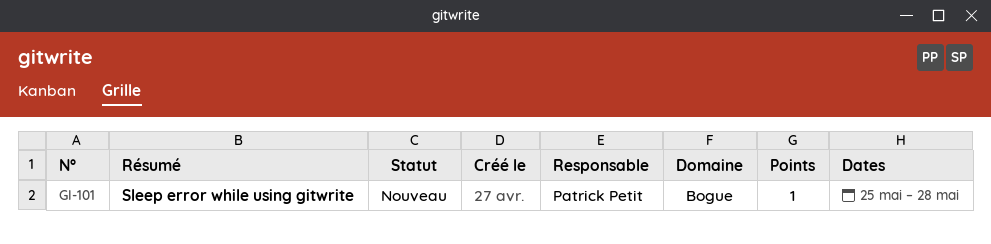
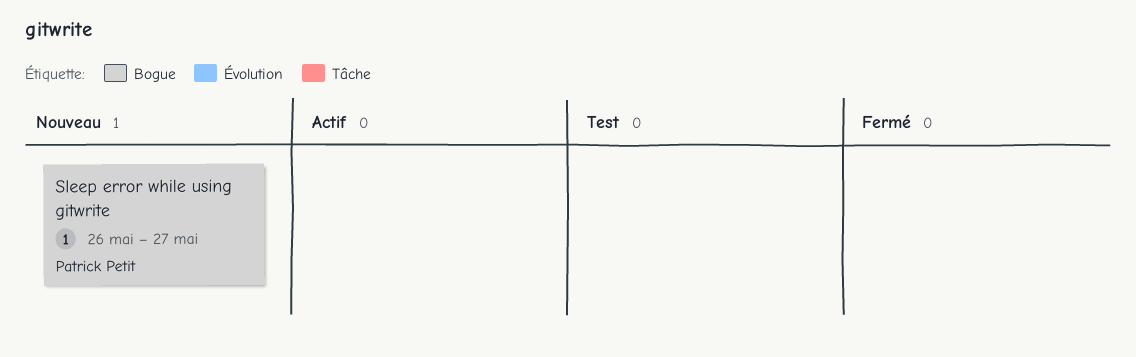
Sleep error while using gitwrite, start: May 25 -> May 26
Sleep error while using gitwrite, due: May 28 -> May 27

